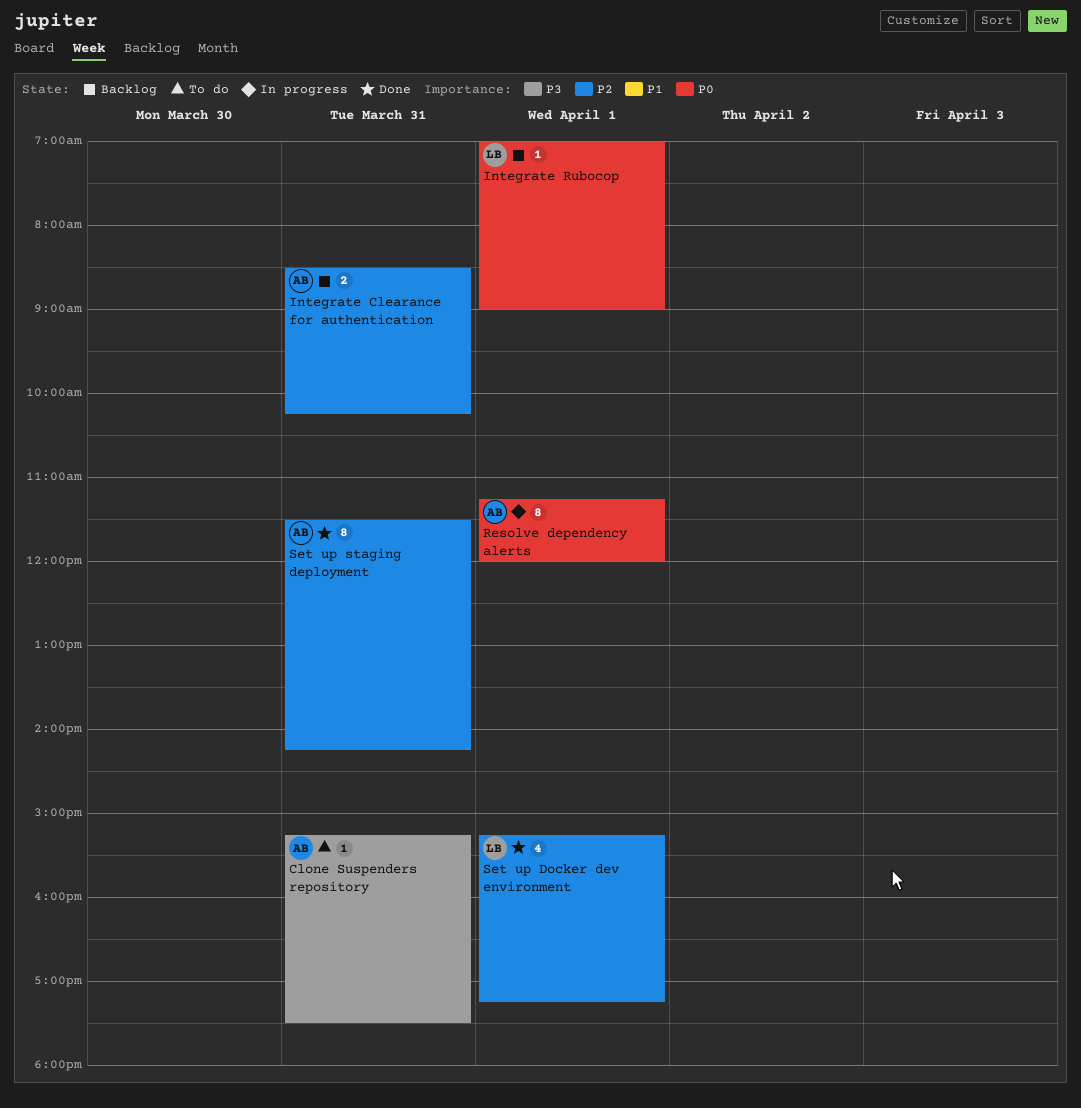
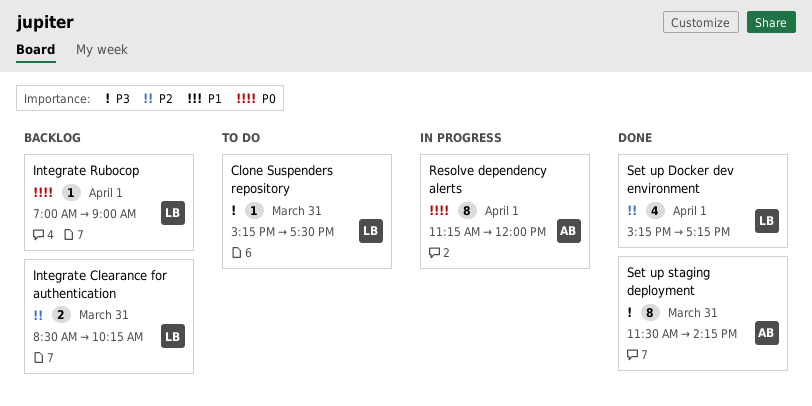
Clone Suspenders repository, owner: AB -> LB
Integrate Clearance for authentication, owner: AB -> LB
Set up staging deployment, priority: P2 -> P3

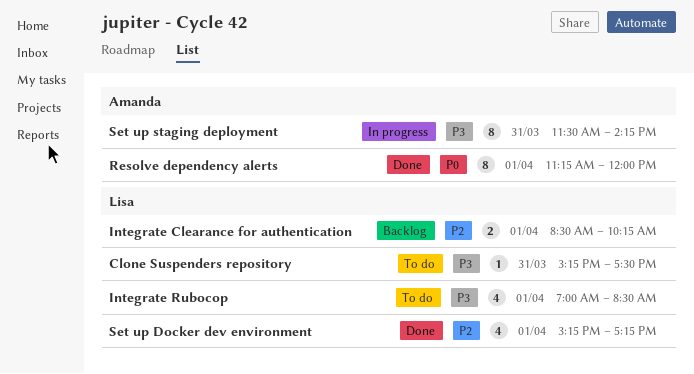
Integrate Clearance for authentication, day: Mar 31 -> Apr 1
Integrate Rubocop, status: Backlog -> To do
Integrate Rubocop, priority: P0 -> P3
Integrate Rubocop, estimate: 1 -> 4
Integrate Rubocop, ends: 09:00 -> 08:30
Resolve dependency alerts, status: In progress -> Done
Set up staging deployment, status: Done -> In progress

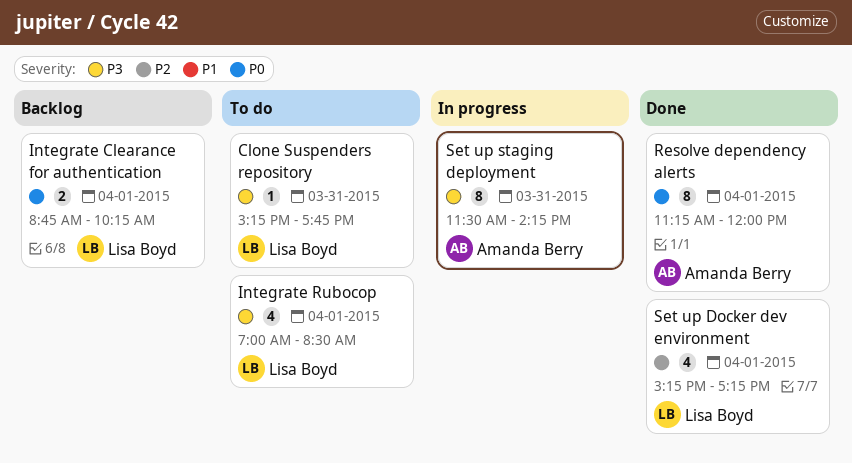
Clone Suspenders repository, ends: 17:30 -> 17:45
Integrate Clearance for authentication, priority: P2 -> P0
Integrate Clearance for authentication, begins: 08:30 -> 08:45

